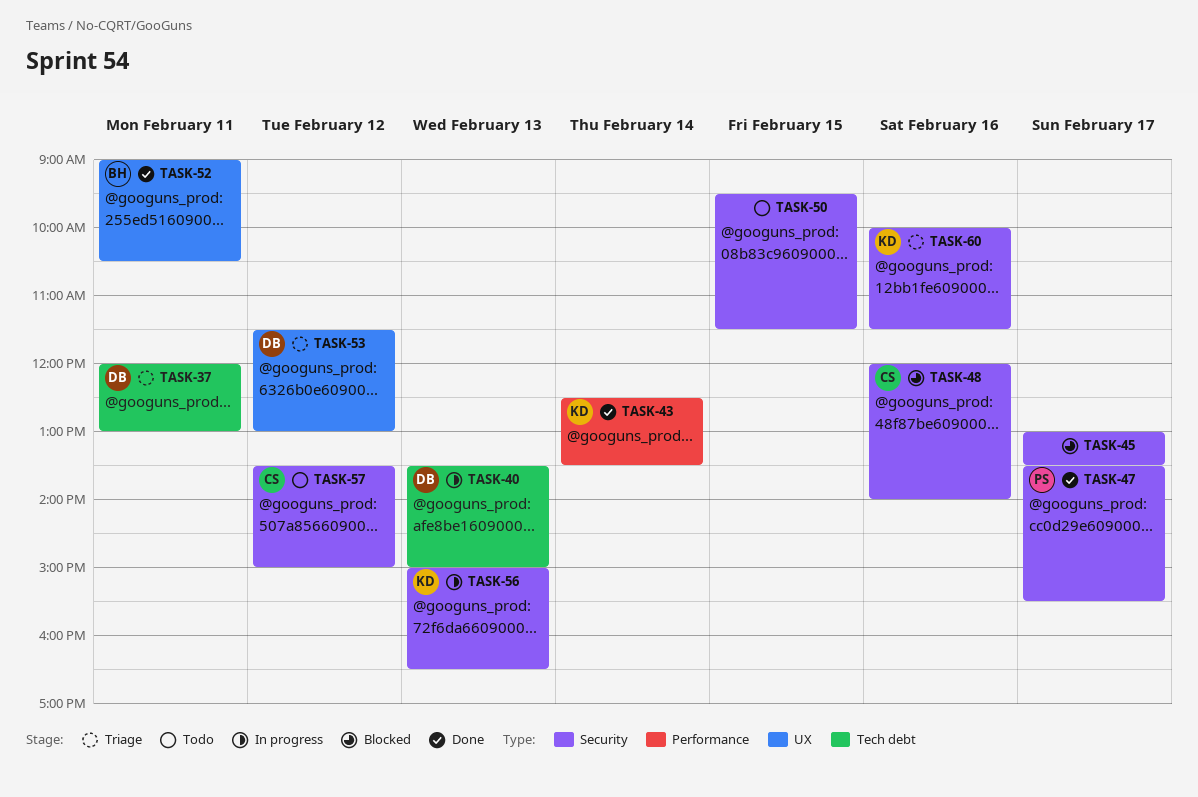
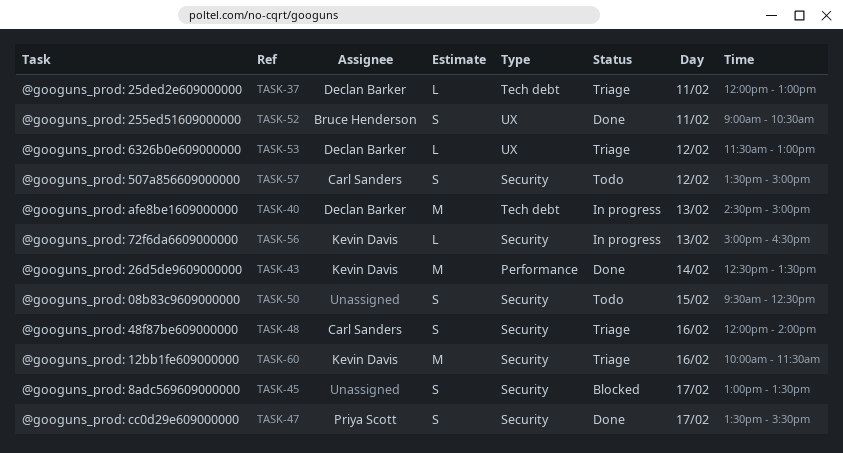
TASK-40, begins: 13:30 -> 14:30
TASK-48, status: Blocked -> Triage
TASK-50, ends: 11:30 -> 12:30

